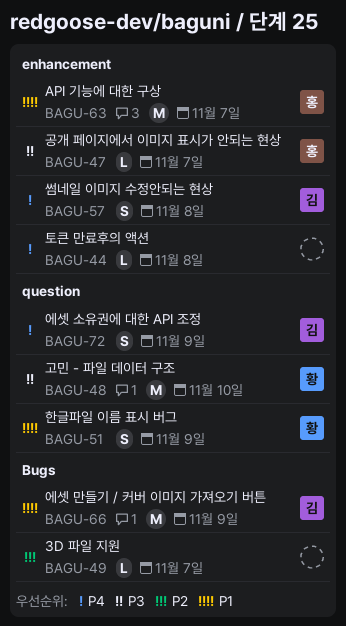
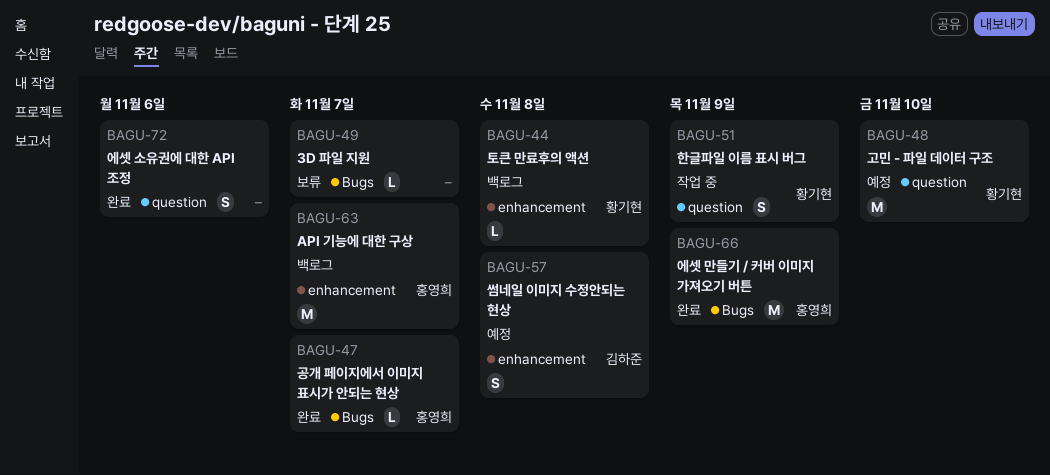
BAGU-44, owner: none -> 황기현
BAGU-47, label: enhancement -> Bugs
BAGU-66, owner: 김하준 -> 홍영희
BAGU-72, owner: 김하준 -> none
BAGU-72, due: Nov 9 -> Nov 6

